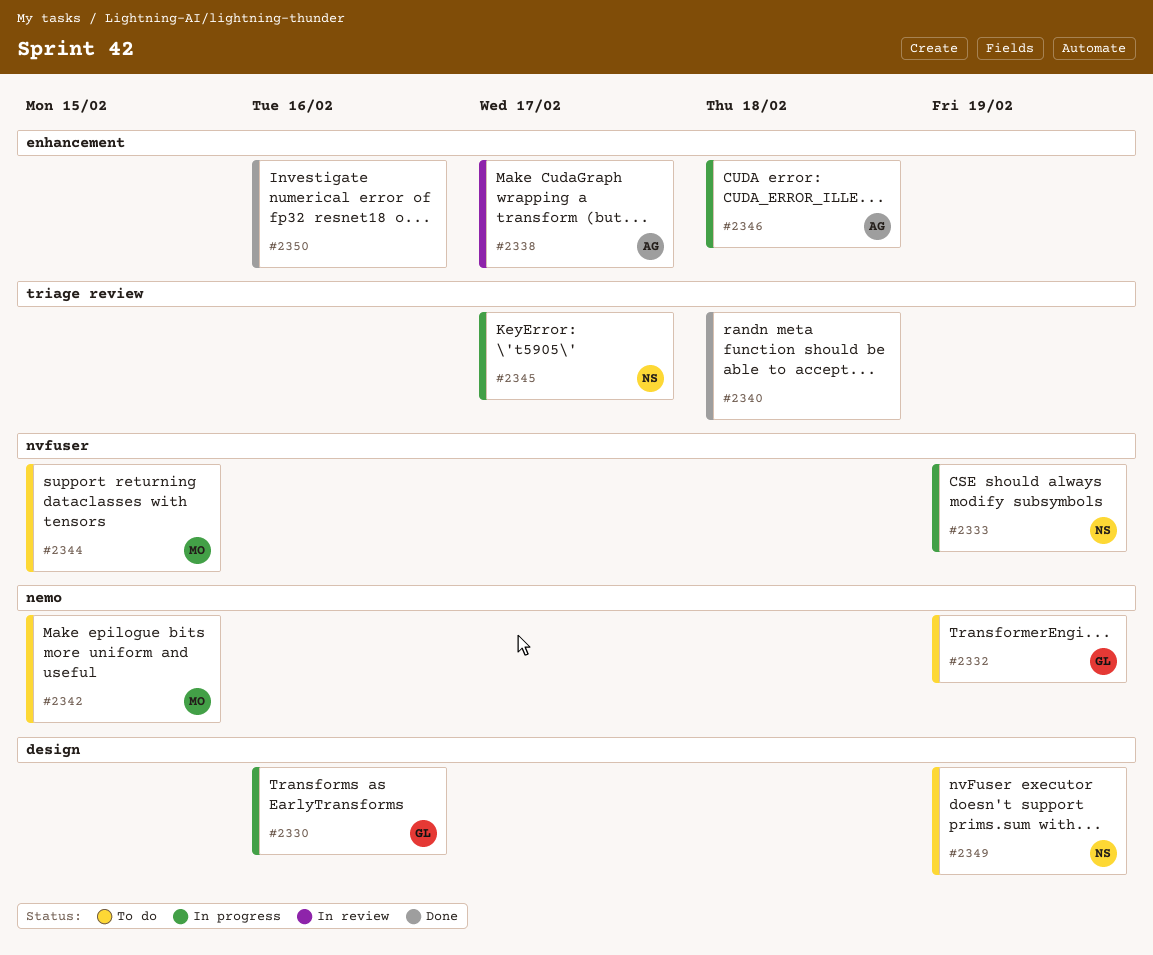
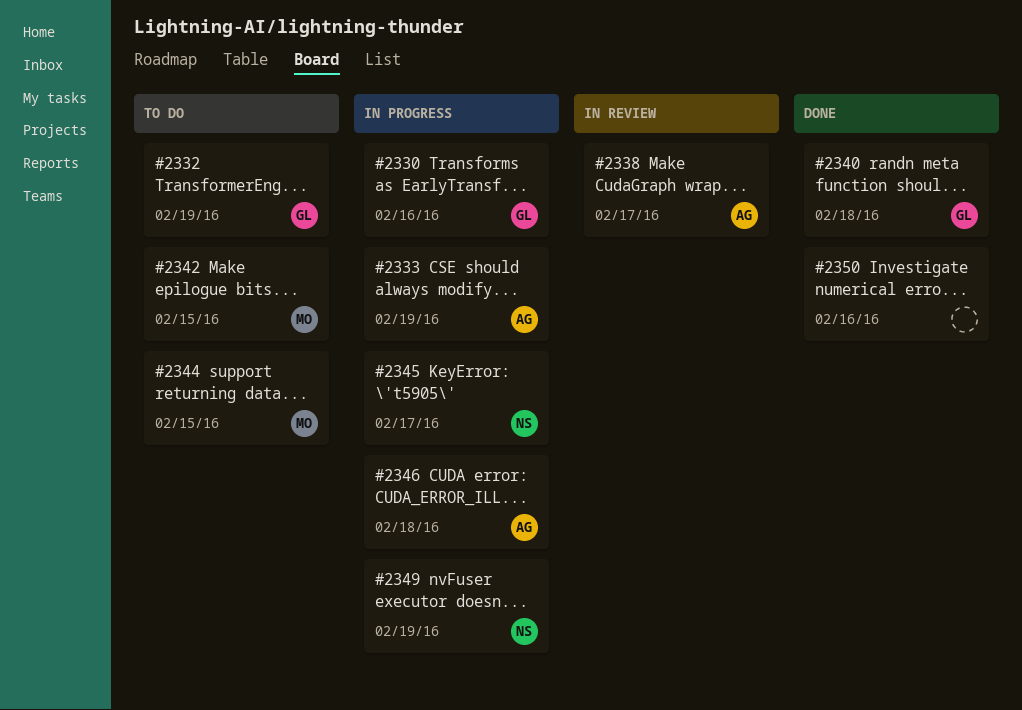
#2333, owner: NS -> AG
#2340, owner: none -> GL
#2349, status: To do -> In progress

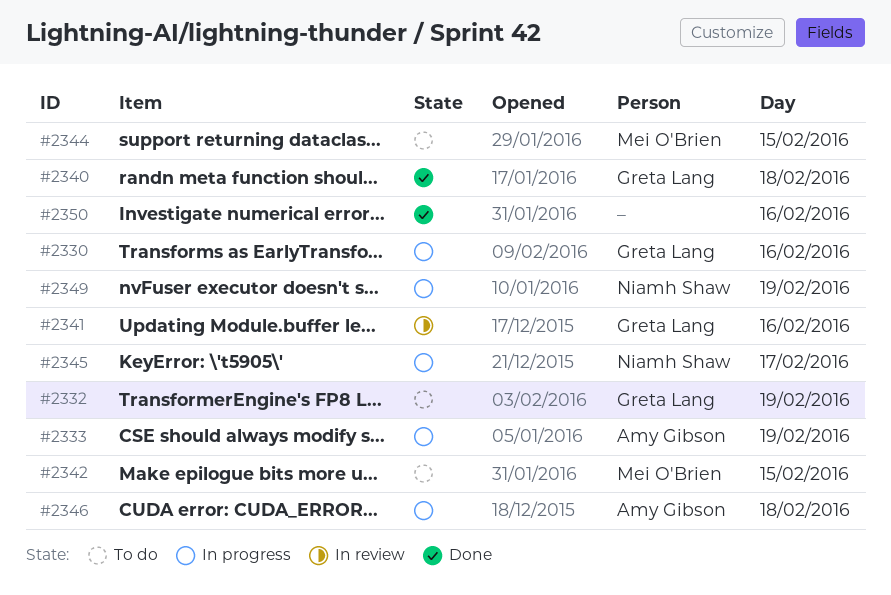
#2338: present -> none
#2341: none -> present

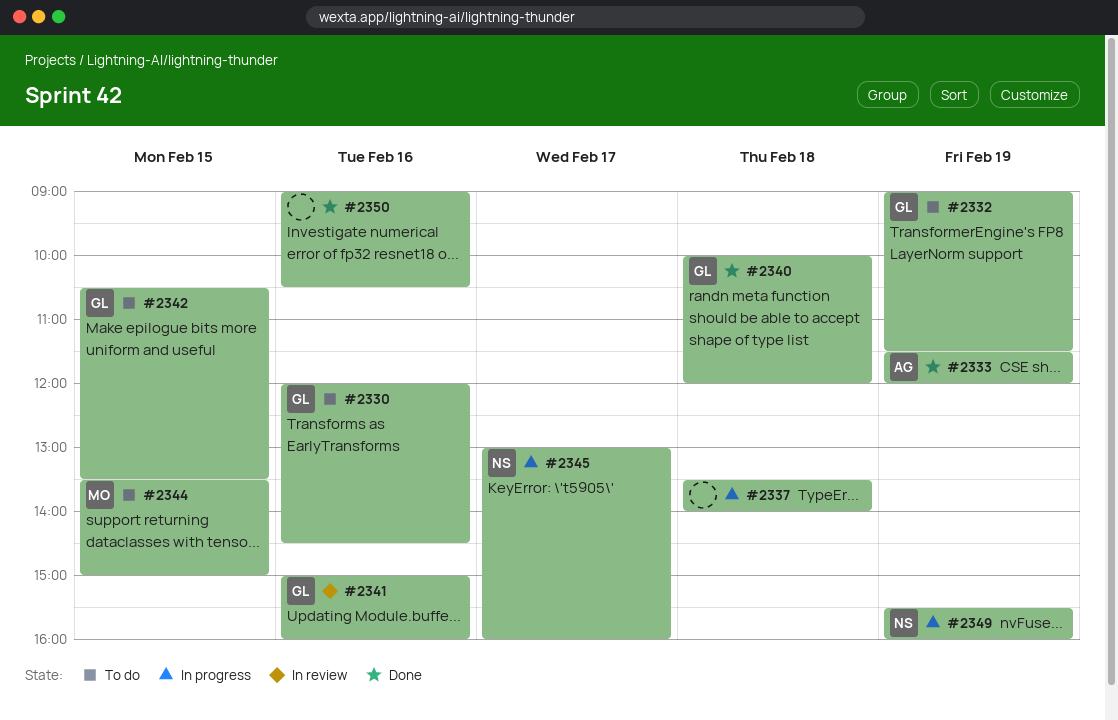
#2330, status: In progress -> To do
#2333, status: In progress -> Done
#2337: none -> present
#2342, owner: Mei O'Brien -> Greta Lang
#2346: present -> none

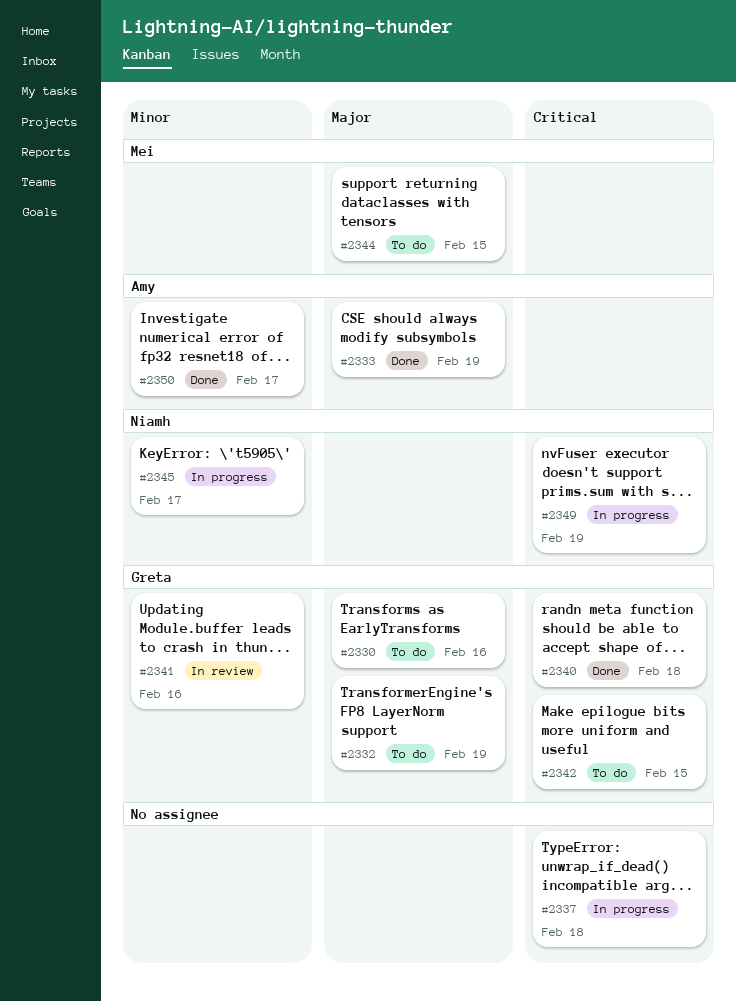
#2350, owner: none -> Amy
#2350, day: Feb 16 -> Feb 17

